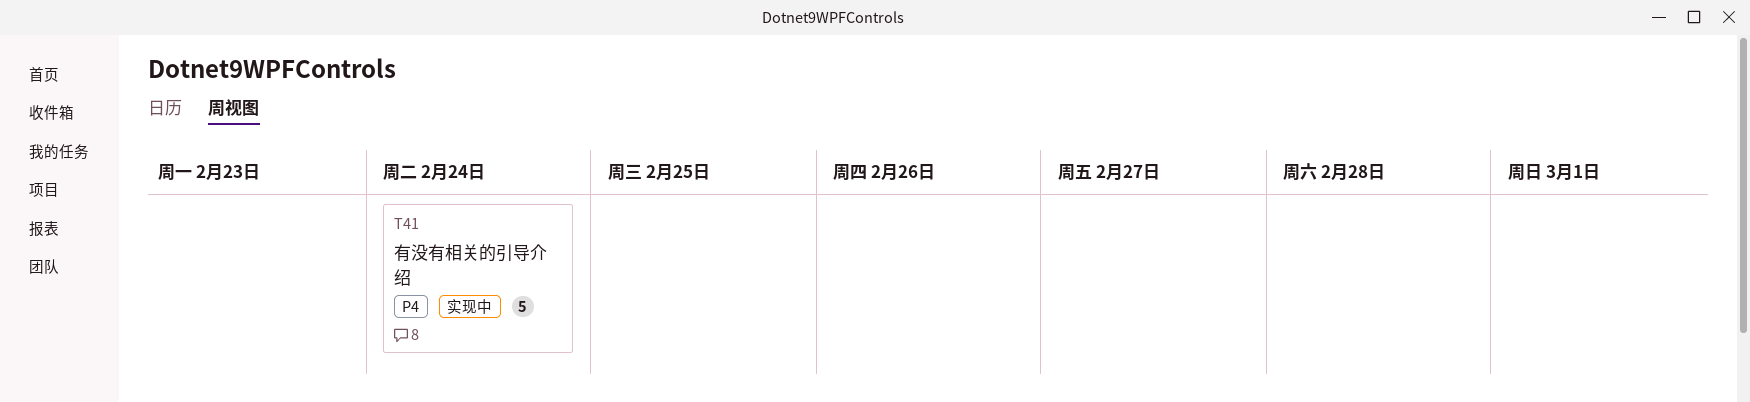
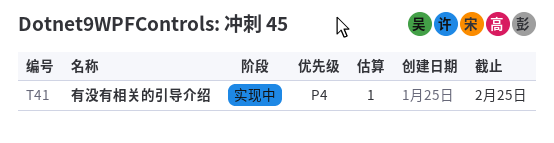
T41, estimate: 5 -> 1
T41, due: Feb 24 -> Feb 25

